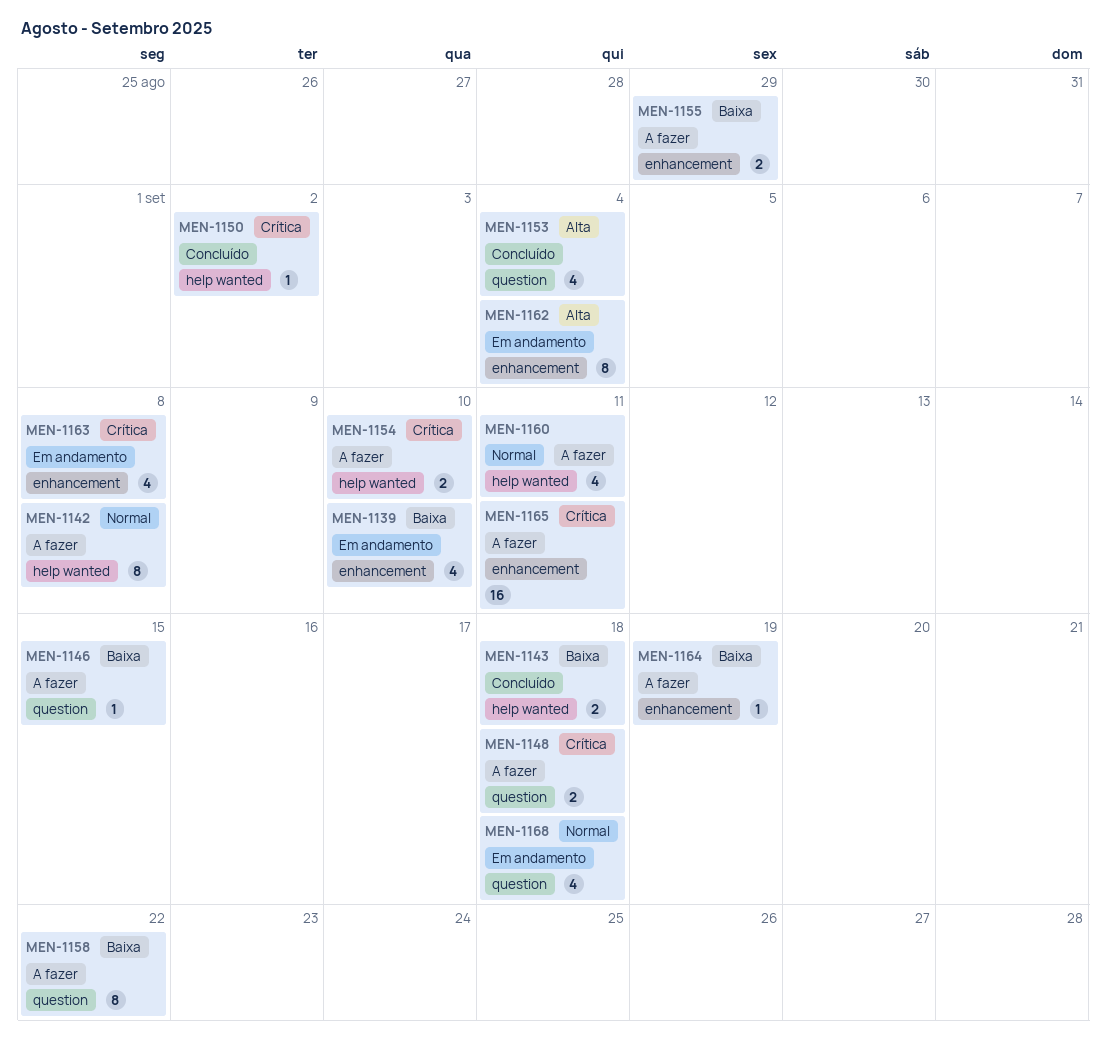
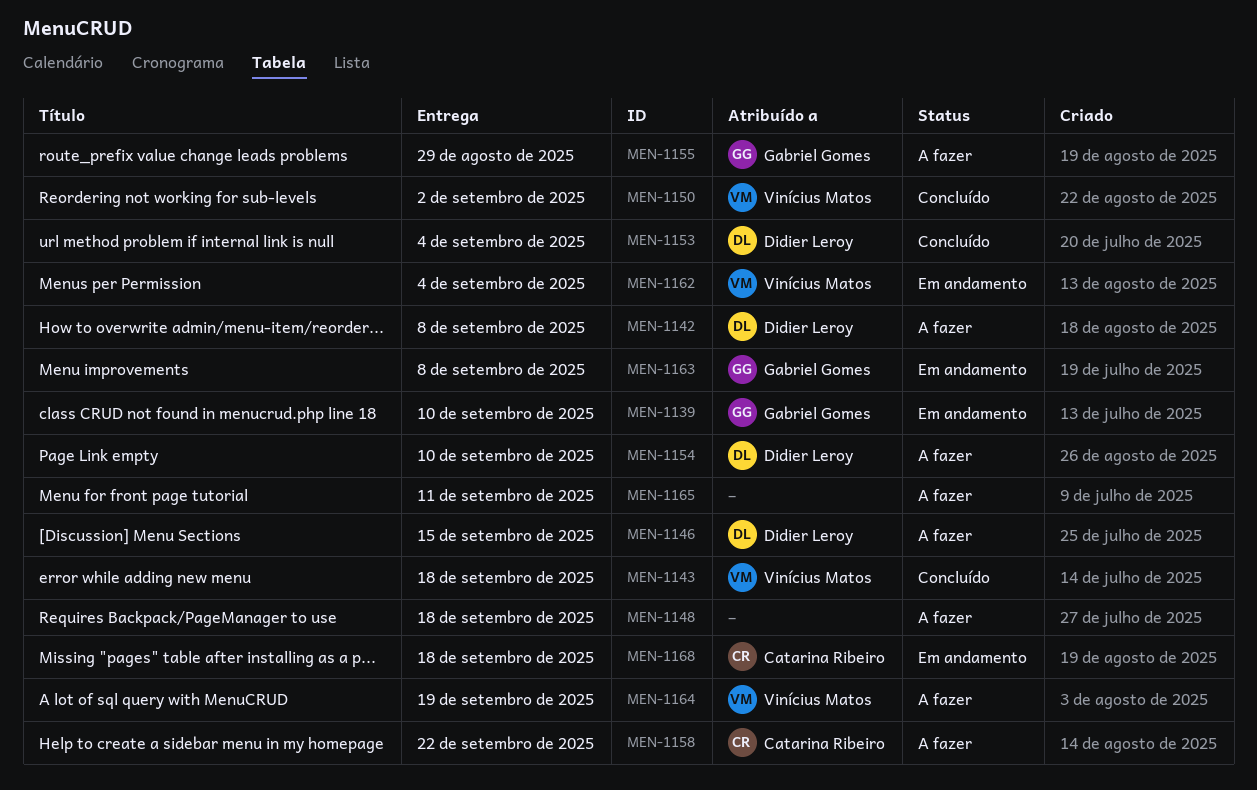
MEN-1160: present -> none

